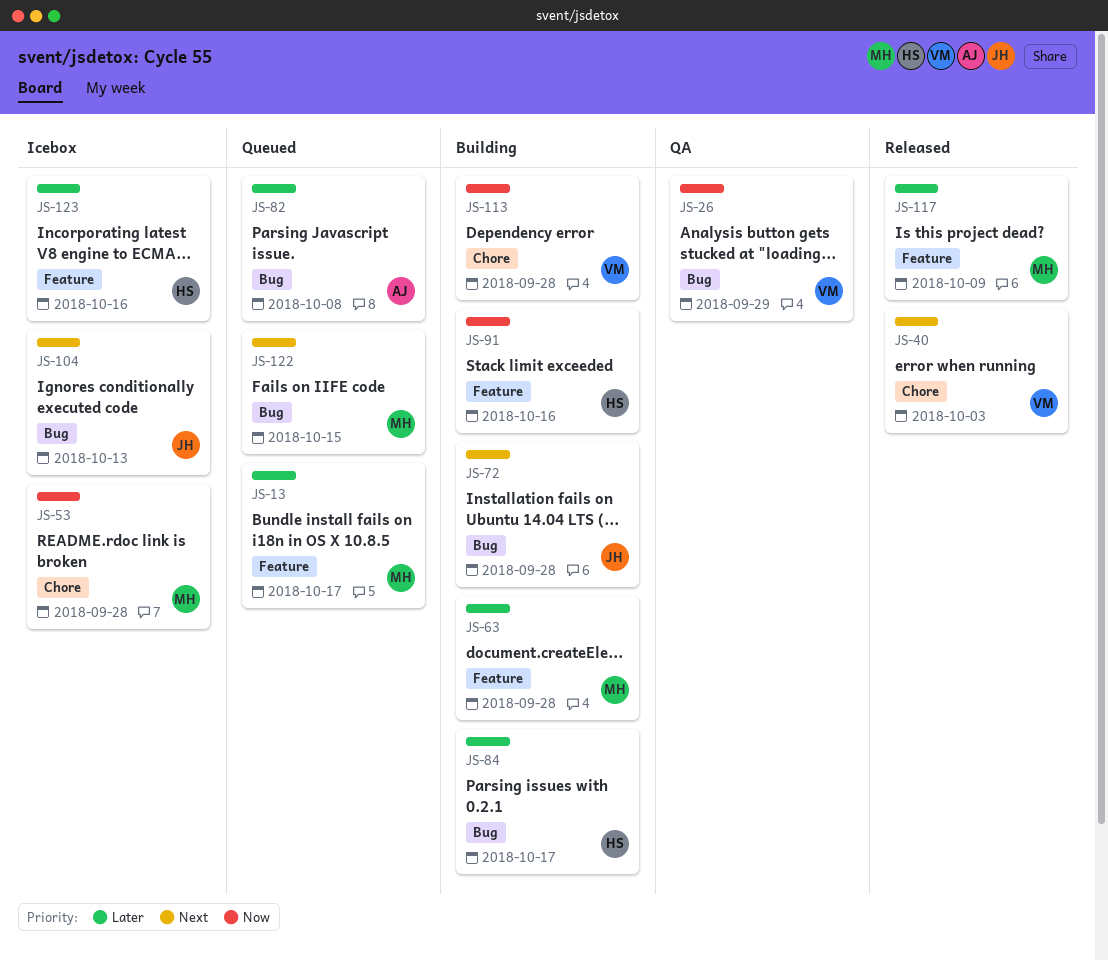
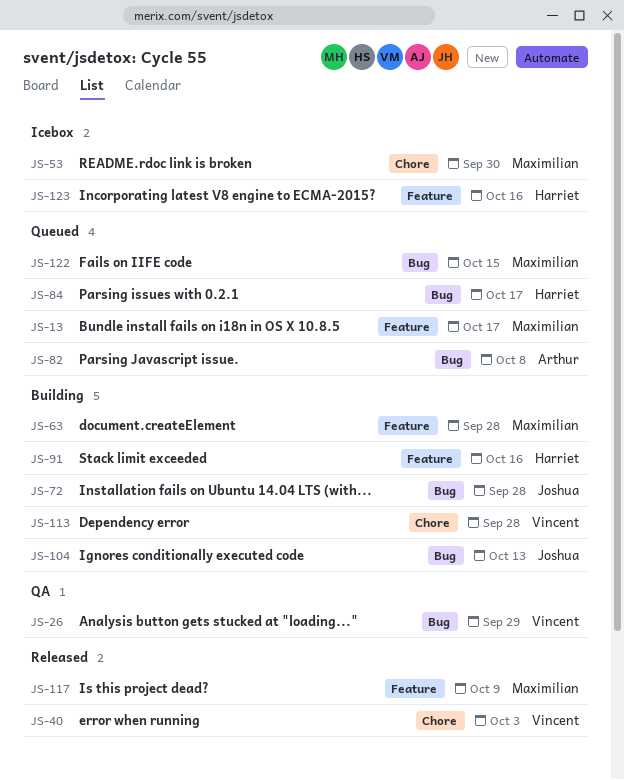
JS-53, due: Sep 28 -> Sep 30
JS-84, status: Building -> Queued
JS-104, status: Icebox -> Building

